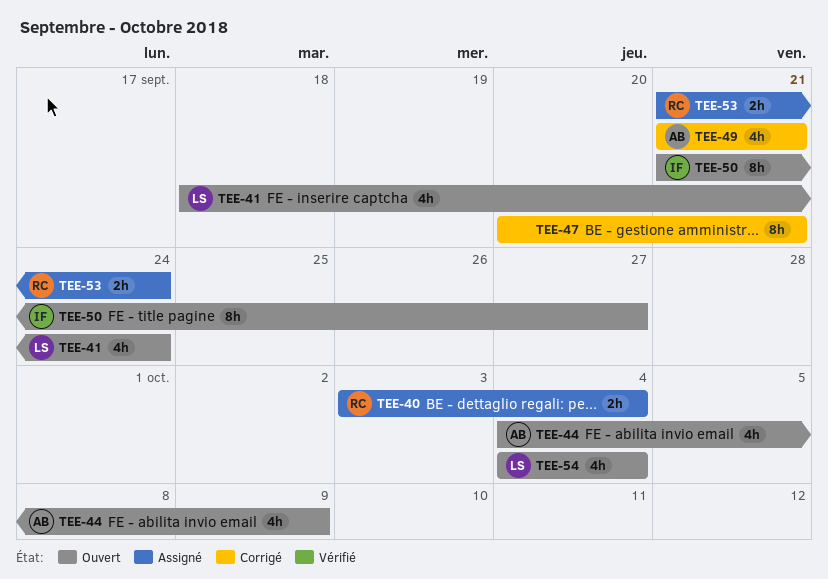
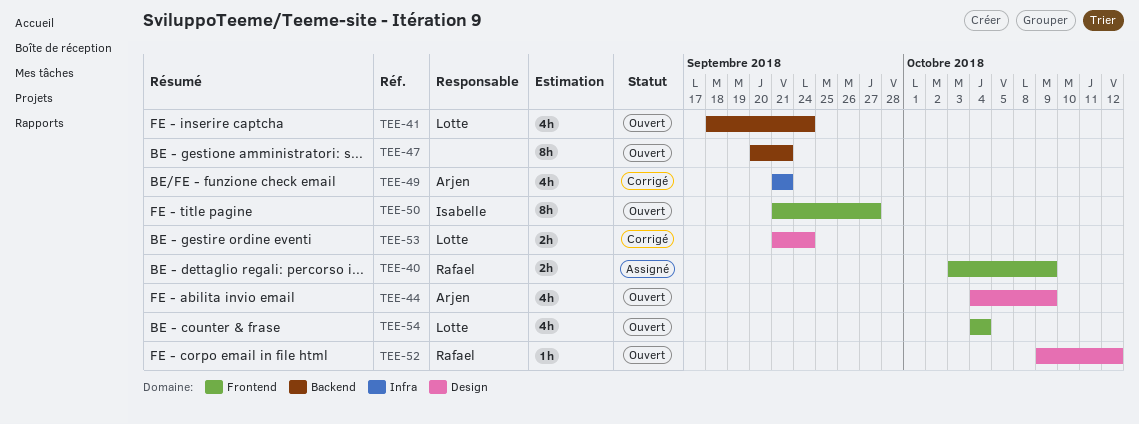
TEE-40, due: Oct 4 -> Oct 9
TEE-47, status: Corrigé -> Ouvert
TEE-52: none -> present
TEE-53, status: Assigné -> Corrigé
TEE-53, owner: Rafael -> Lotte

